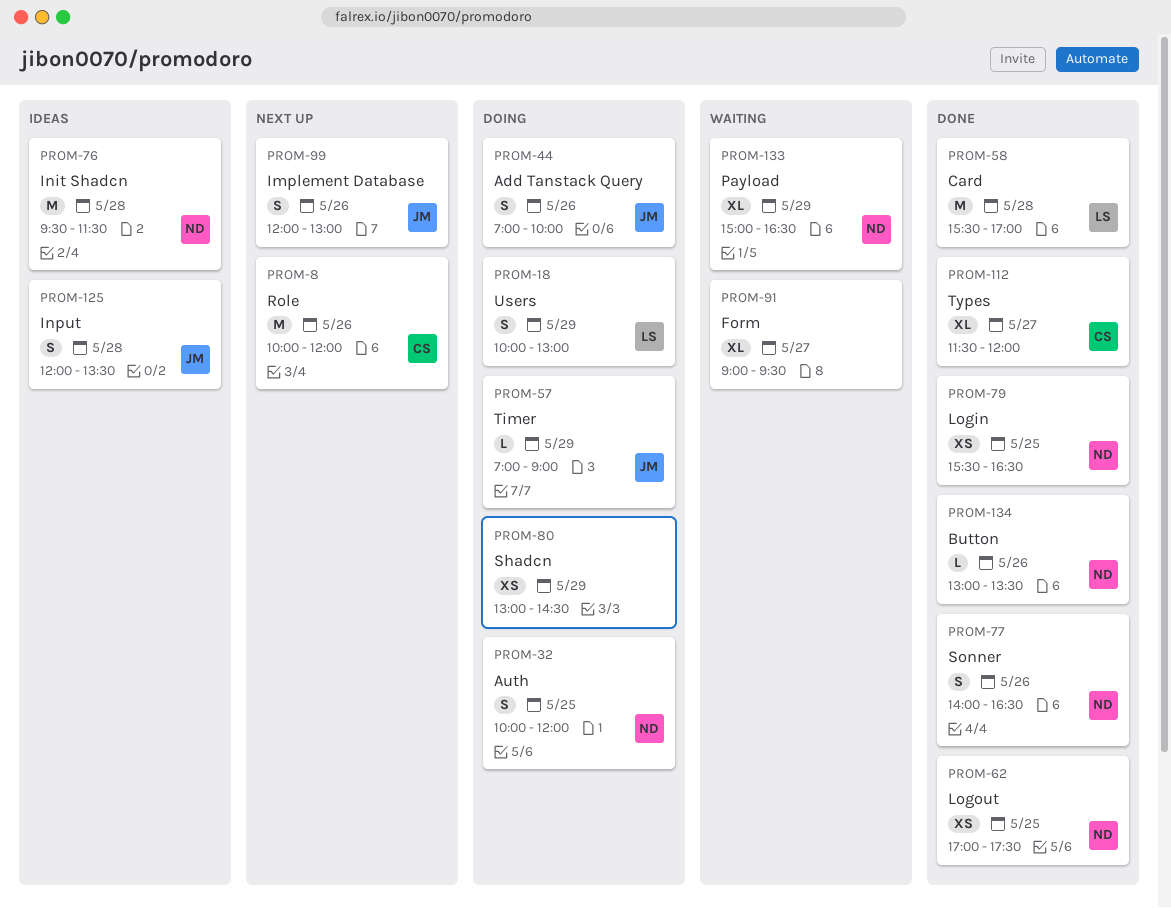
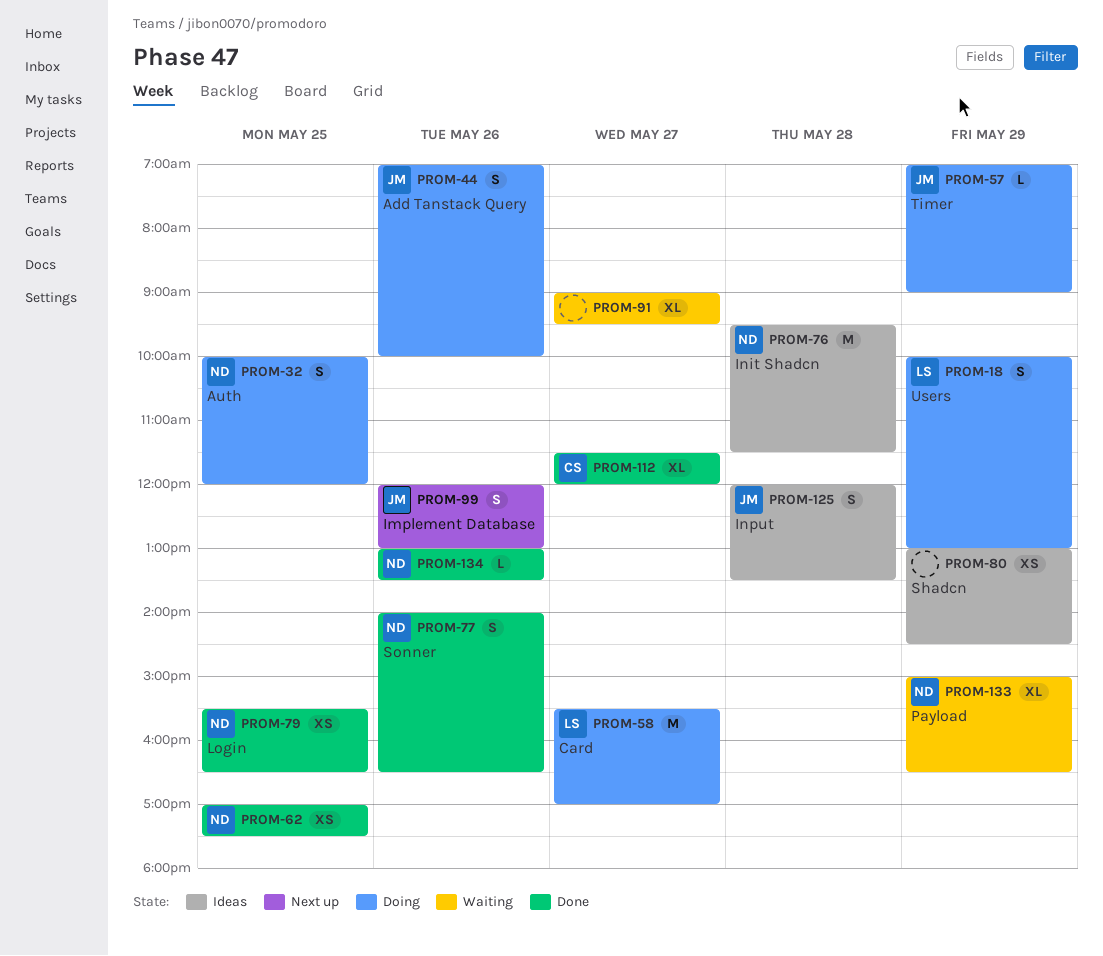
PROM-8: present -> none
PROM-58, status: Done -> Doing
PROM-58, day: May 28 -> May 27
PROM-80, status: Doing -> Ideas

